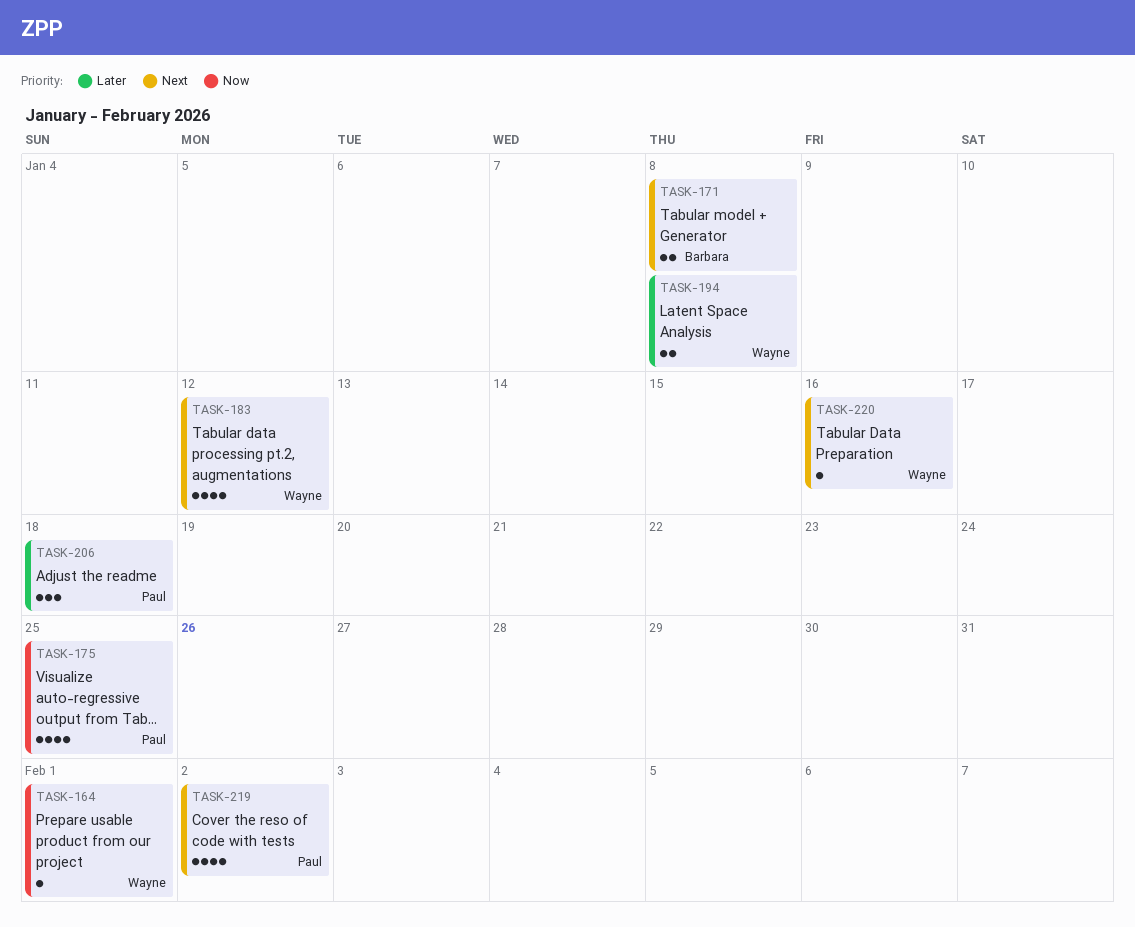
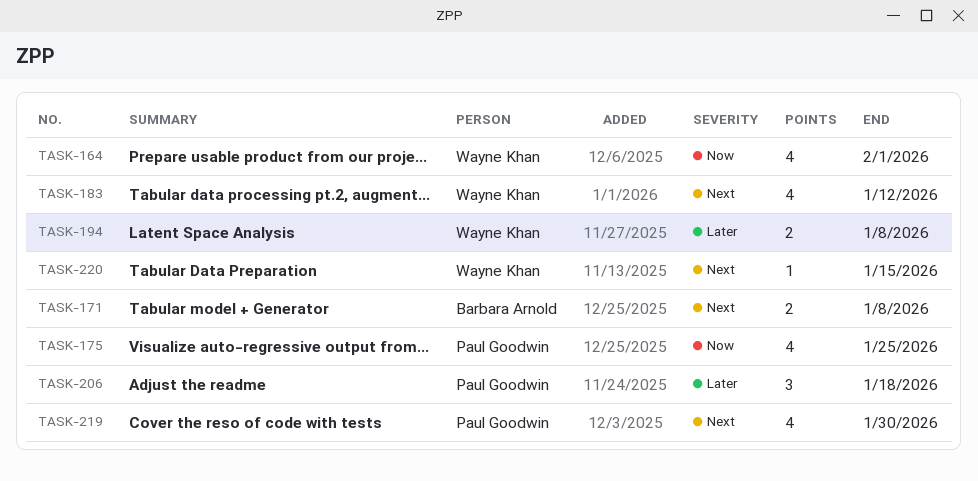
TASK-164, estimate: 1 -> 4
TASK-219, due: Feb 2 -> Jan 30
TASK-220, due: Jan 16 -> Jan 15

